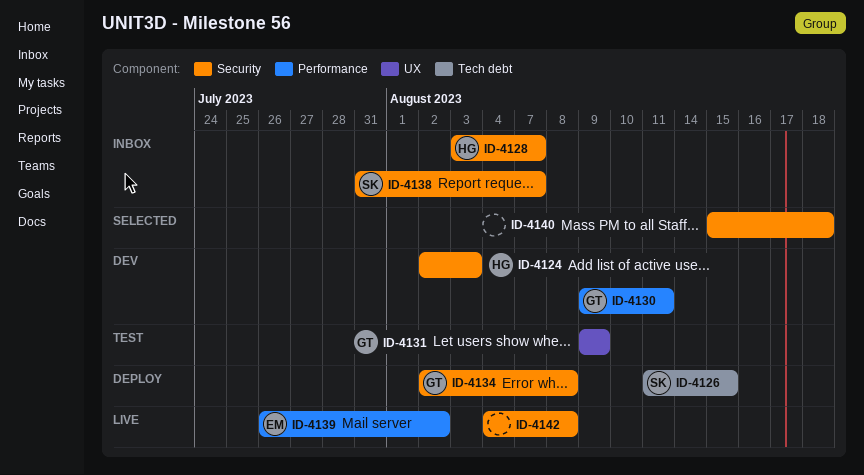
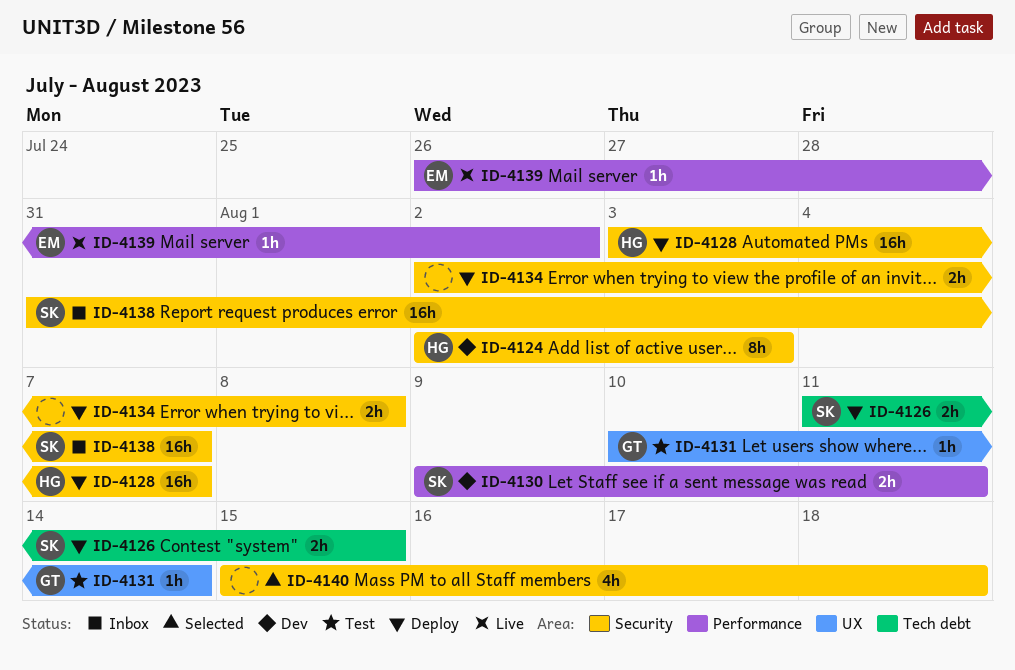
ID-4128, status: Inbox -> Deploy
ID-4130, owner: GT -> SK
ID-4131, start: Aug 9 -> Aug 10
ID-4131, due: Aug 9 -> Aug 14
ID-4134, owner: GT -> none
ID-4142: present -> none

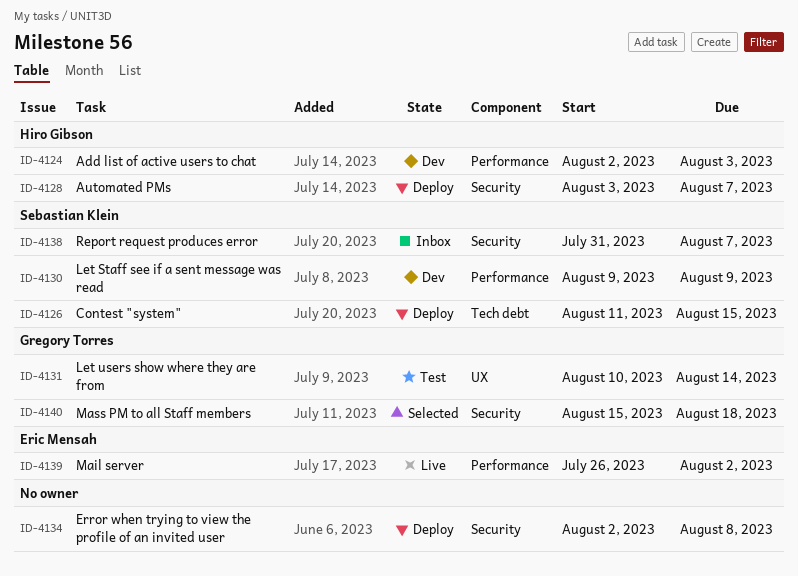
ID-4124, label: Security -> Performance
ID-4130, due: Aug 11 -> Aug 9
ID-4140, owner: none -> Gregory Torres

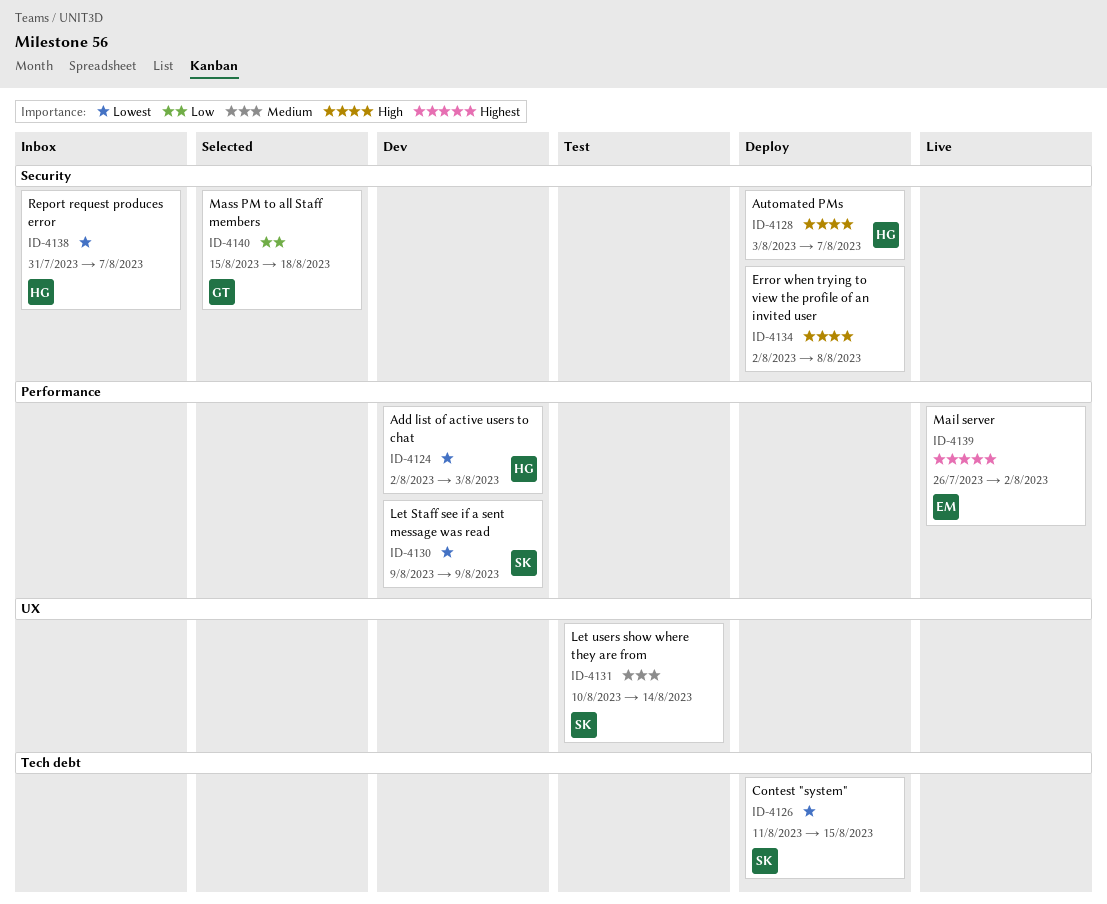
ID-4131, owner: Gregory Torres -> Sebastian Klein
ID-4138, owner: Sebastian Klein -> Hiro Gibson

